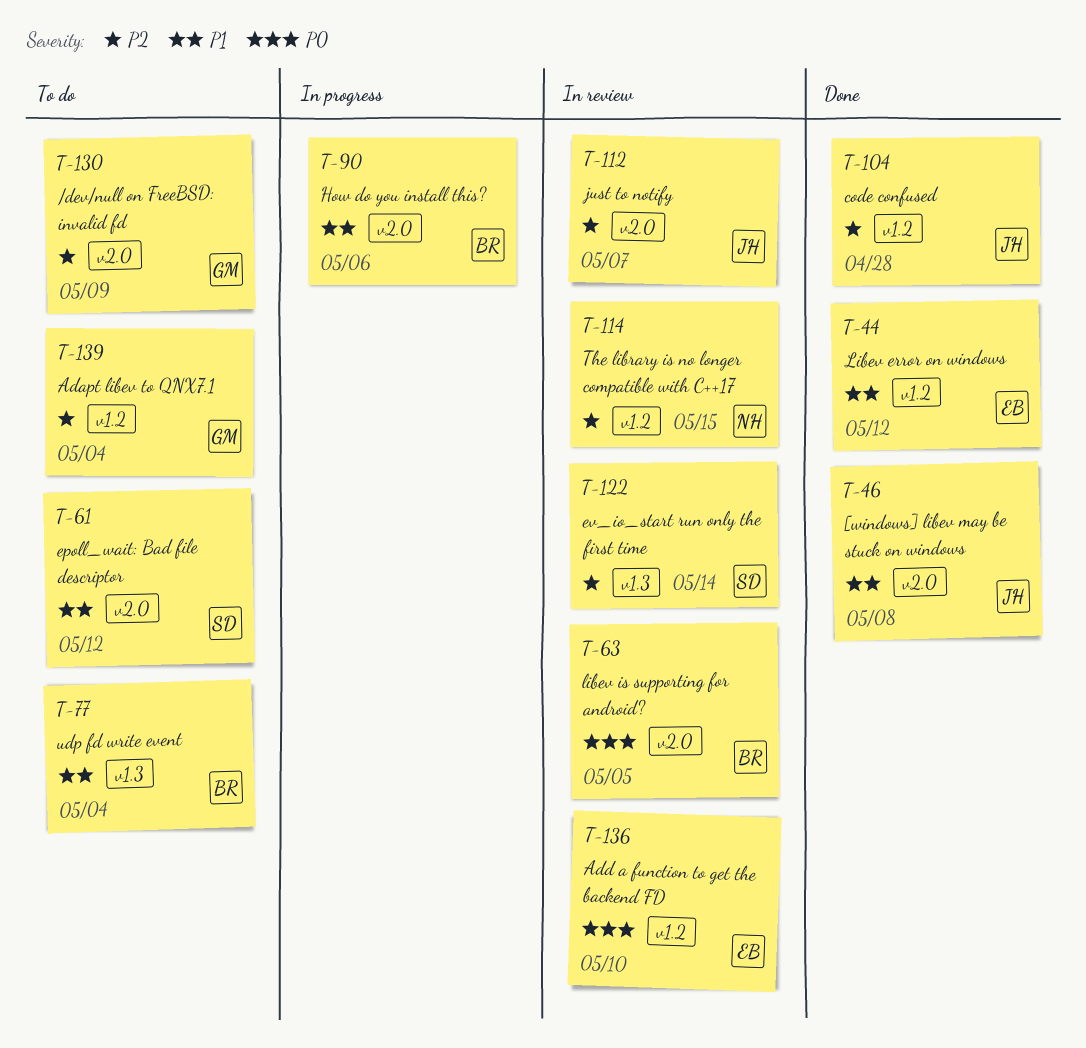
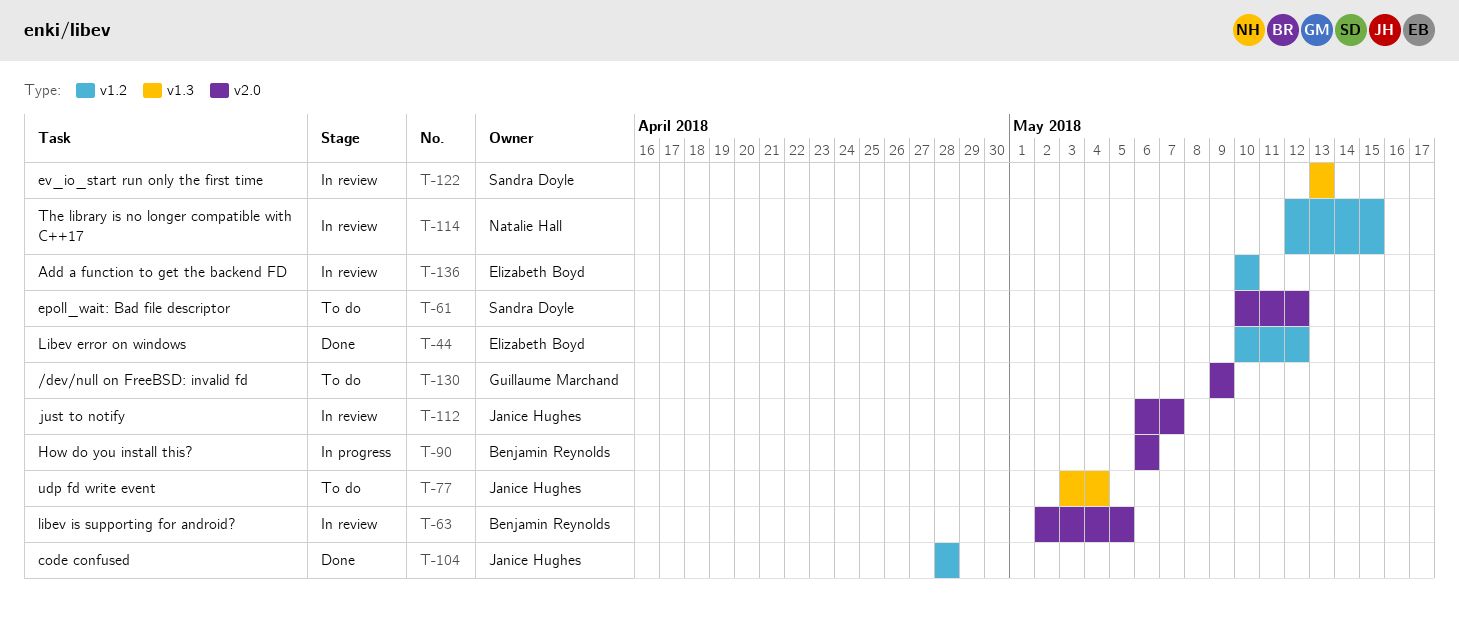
T-46: present -> none
T-77, owner: Benjamin Reynolds -> Janice Hughes
T-122, due: May 14 -> May 13
T-139: present -> none

